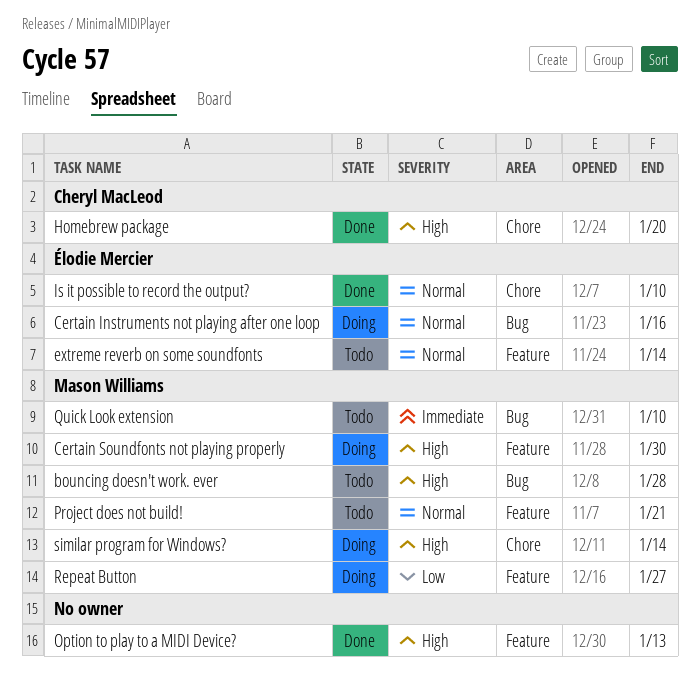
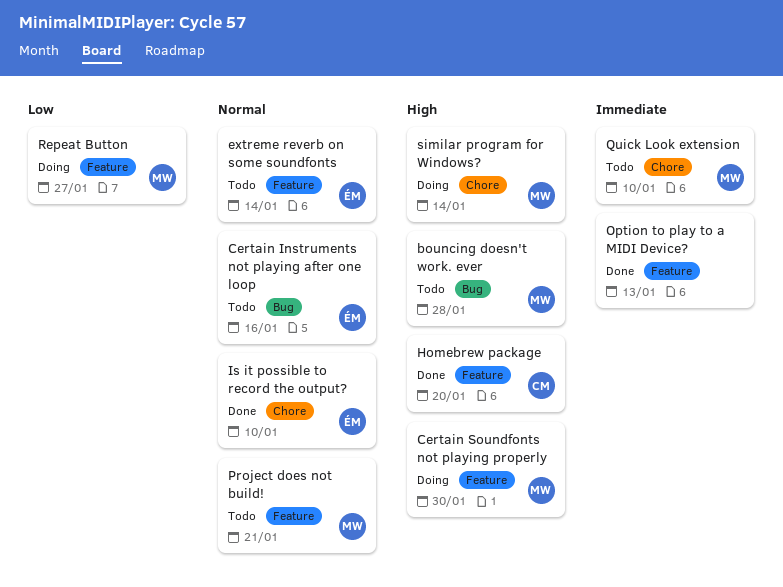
Certain Instruments not playing after one loop, status: Doing -> Todo
Homebrew package, label: Chore -> Feature
Option to play to a MIDI Device?, priority: High -> Immediate
Quick Look extension, label: Bug -> Chore

